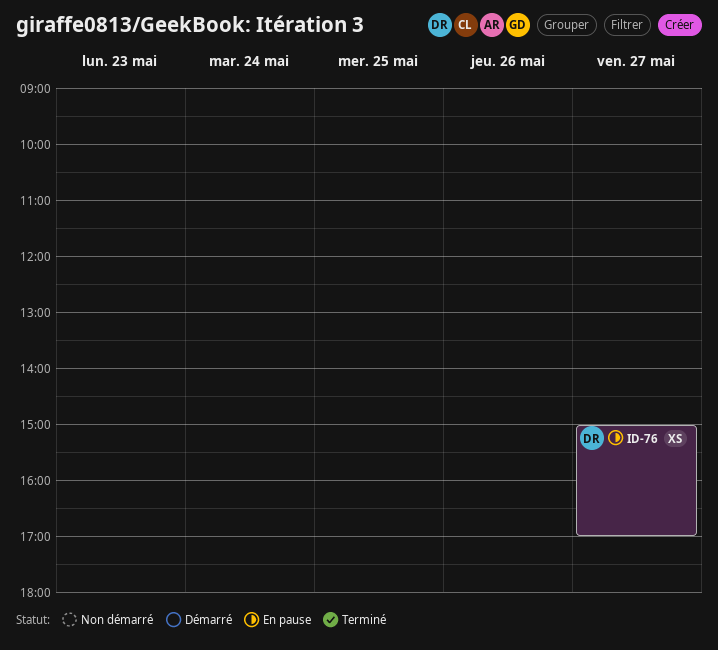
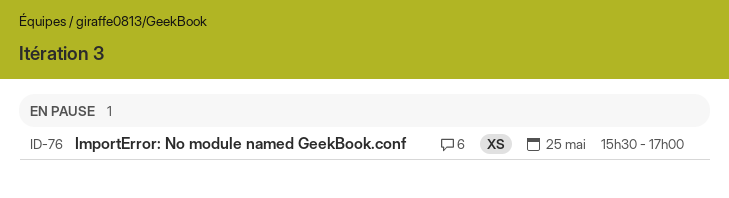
ID-76, day: May 27 -> May 25
ID-76, begins: 15:00 -> 15:30

